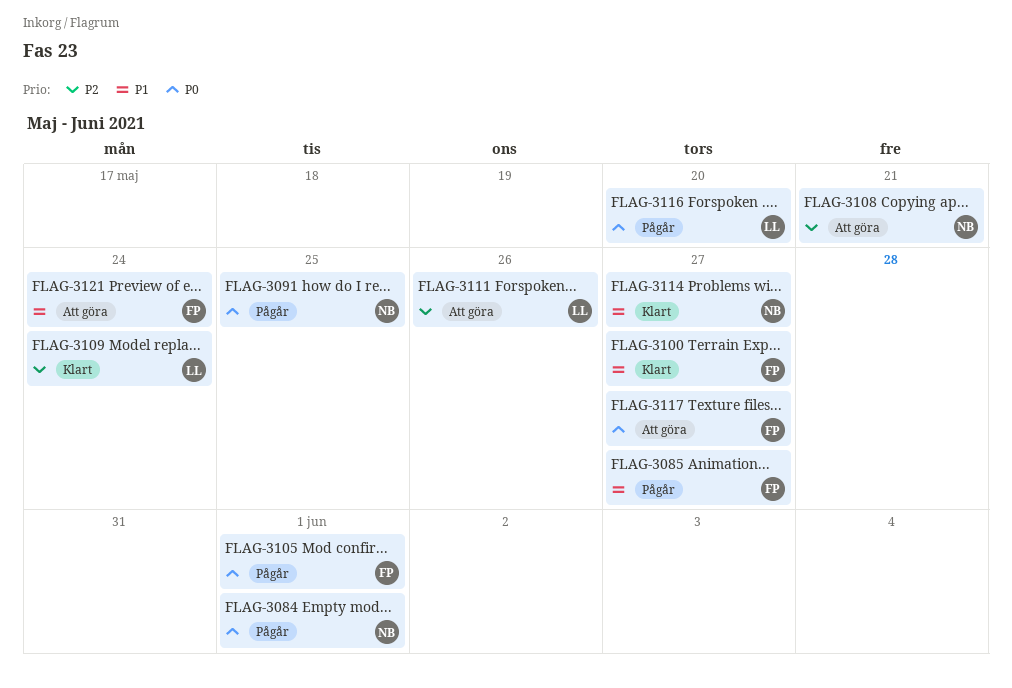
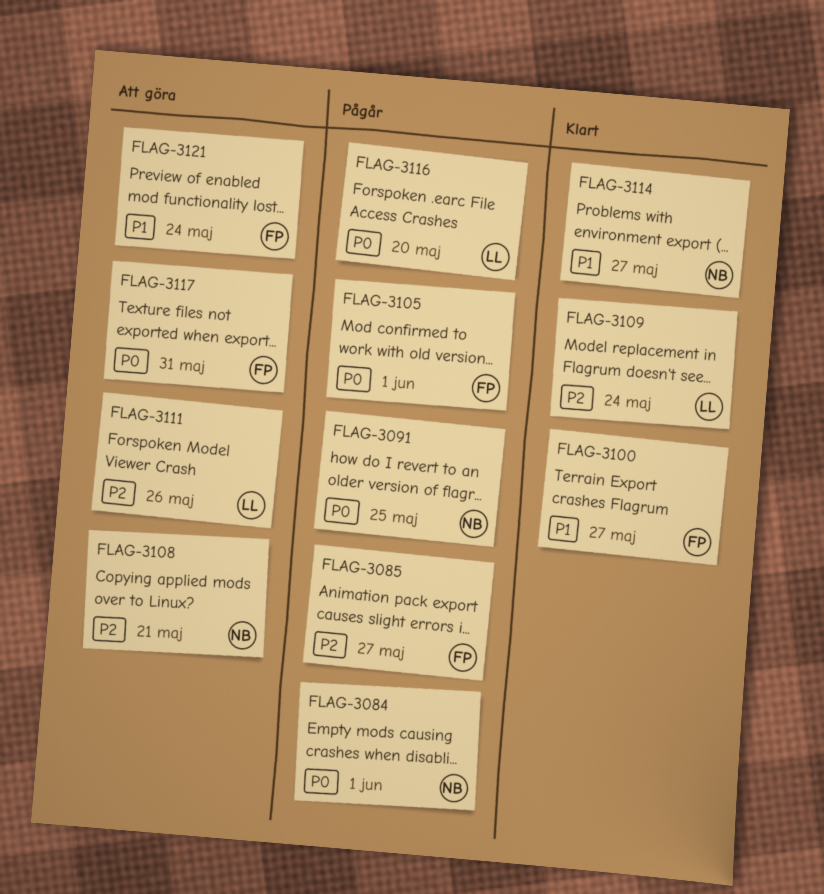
FLAG-3085, priority: P1 -> P2
FLAG-3117, due: May 27 -> May 31

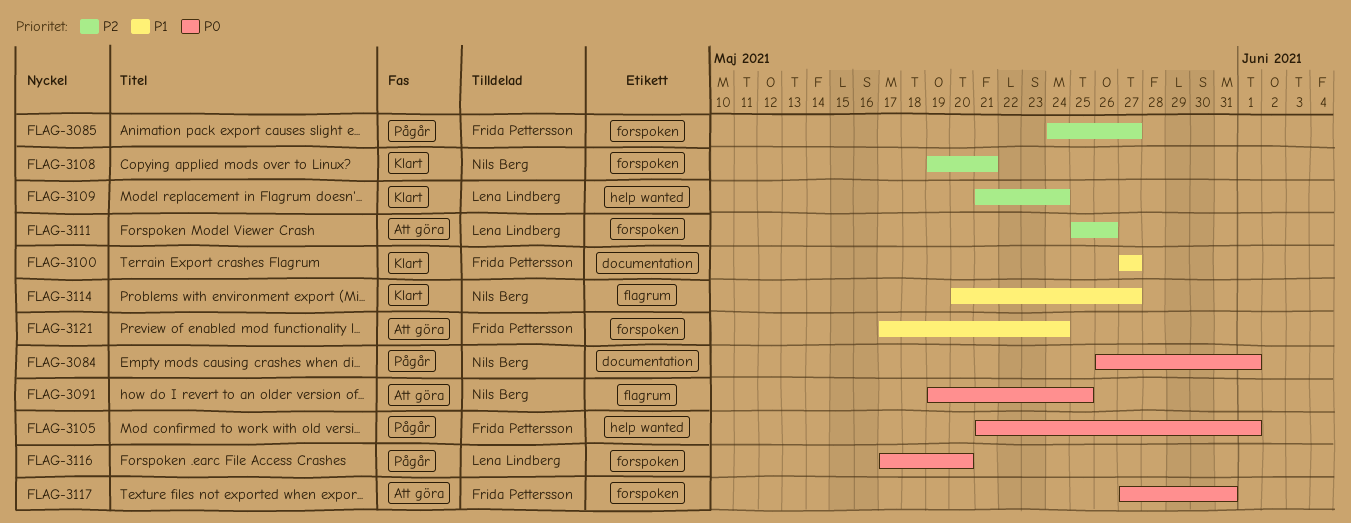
FLAG-3091, status: Pågår -> Att göra
FLAG-3108, status: Att göra -> Klart

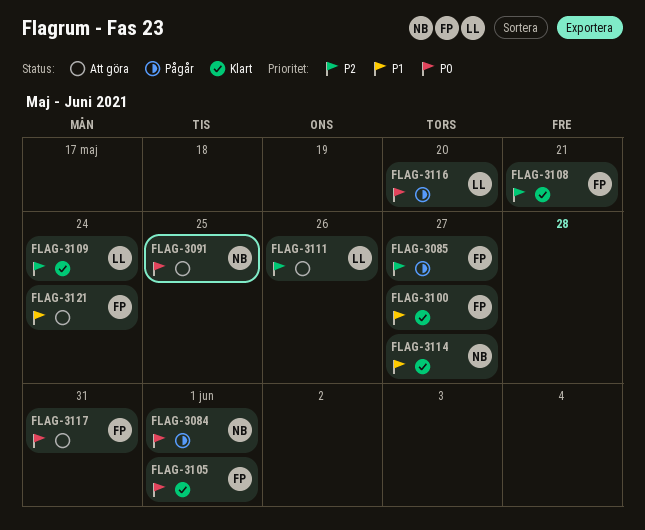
FLAG-3105, status: Pågår -> Klart
FLAG-3108, owner: Nils Berg -> Frida Pettersson

